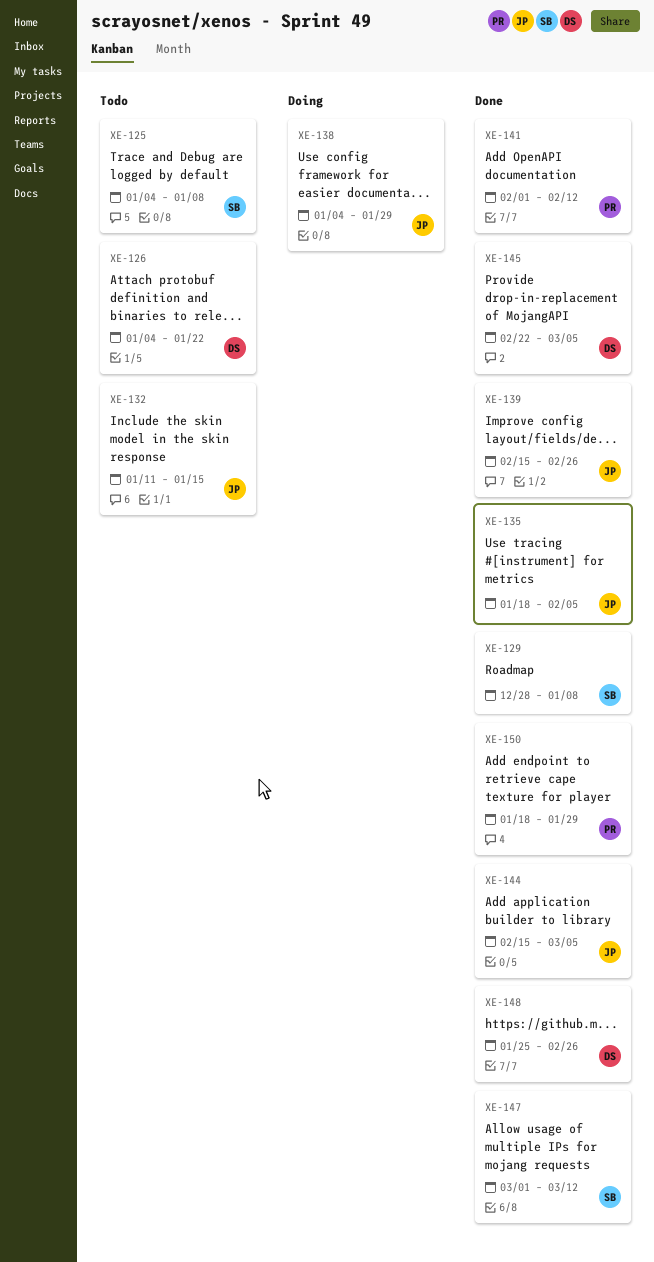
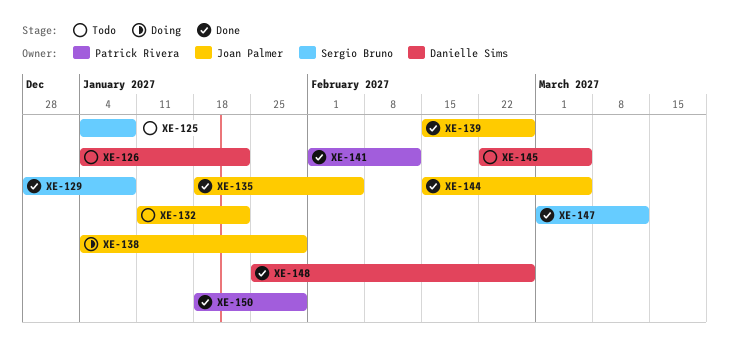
XE-132, due: Jan 15 -> Jan 22
XE-145, status: Done -> Todo

